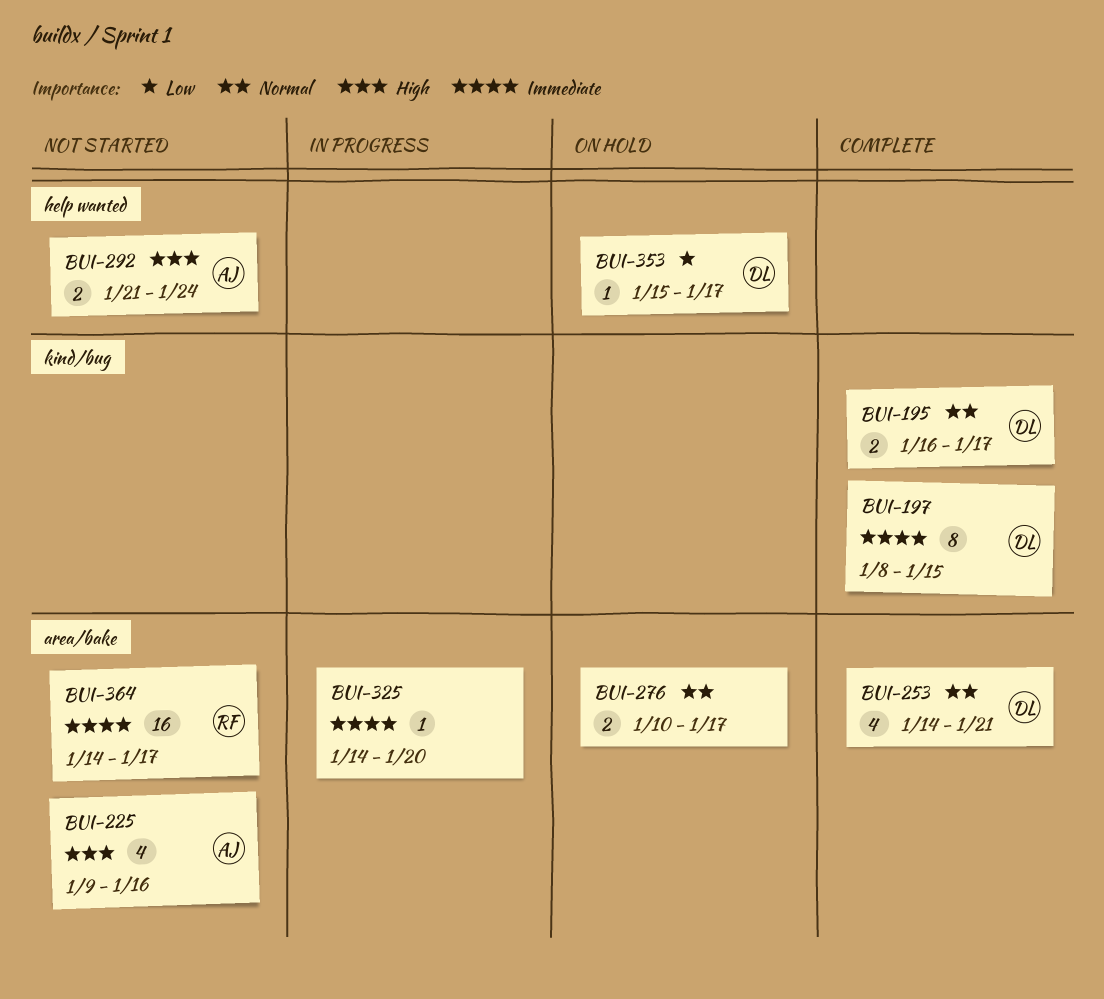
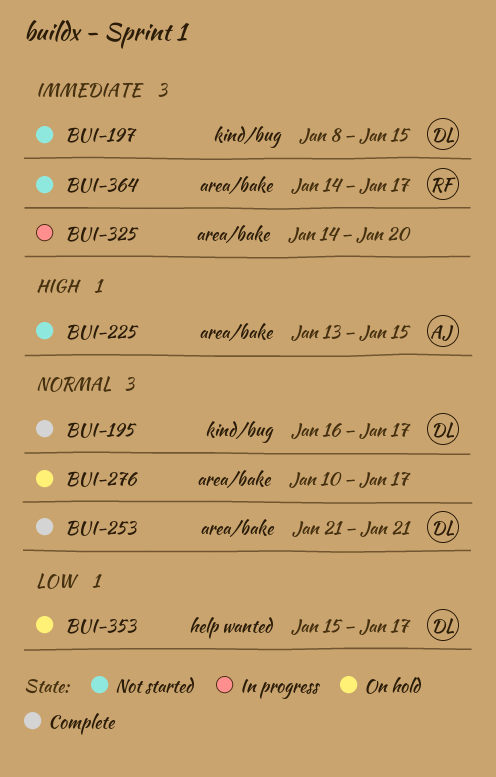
BUI-197, status: Complete -> Not started
BUI-225, start: Jan 9 -> Jan 13
BUI-225, due: Jan 16 -> Jan 15
BUI-253, start: Jan 14 -> Jan 21
BUI-292: present -> none

